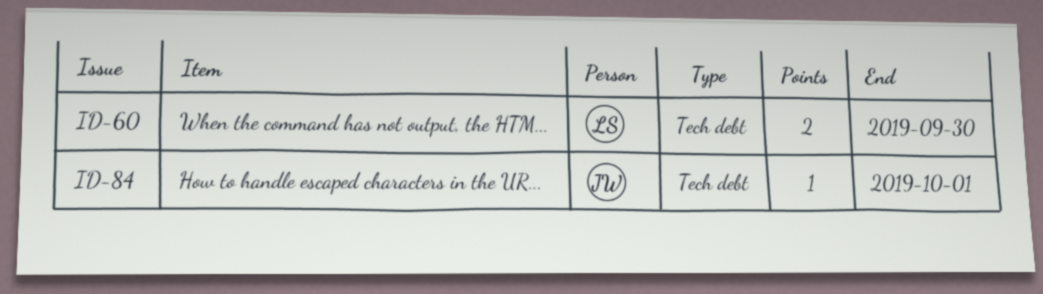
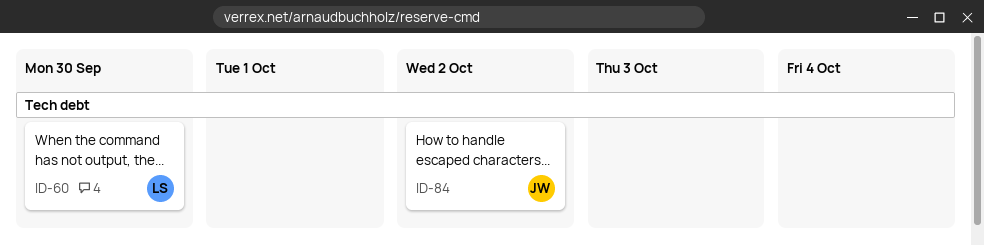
ID-84, due: Oct 1 -> Oct 2

